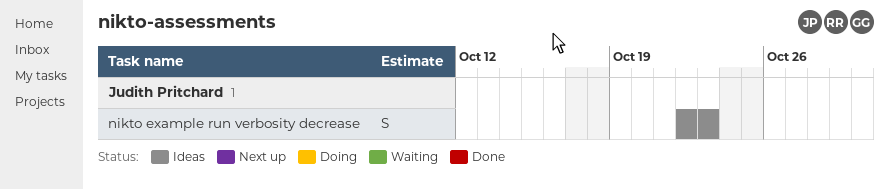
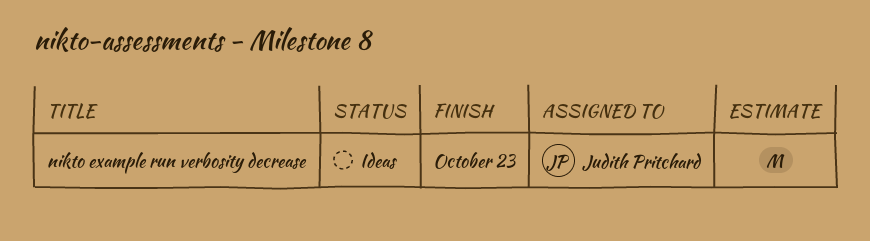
nikto example run verbosity decrease, estimate: S -> M

